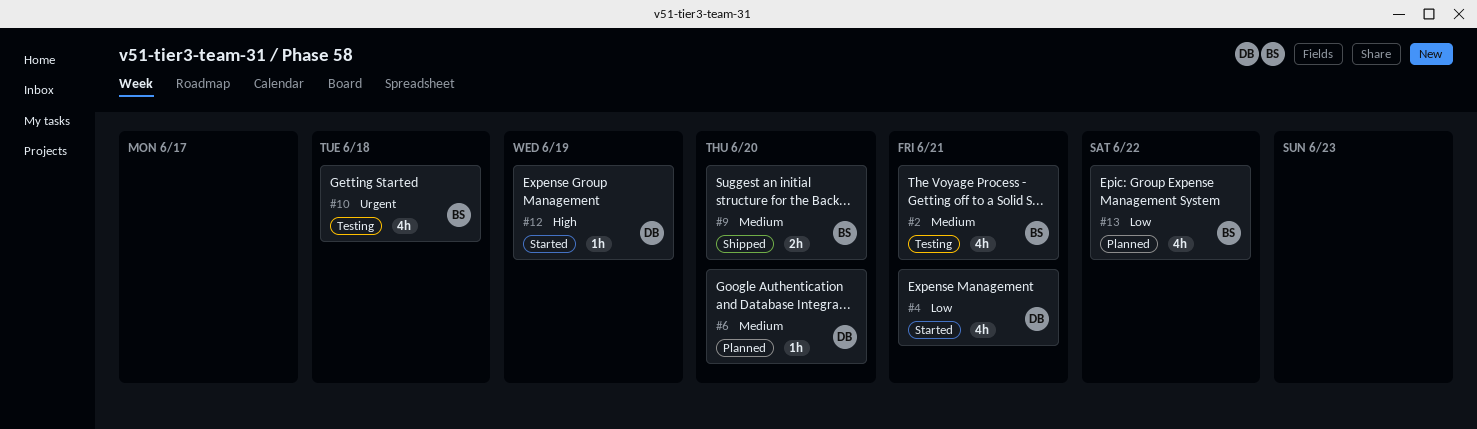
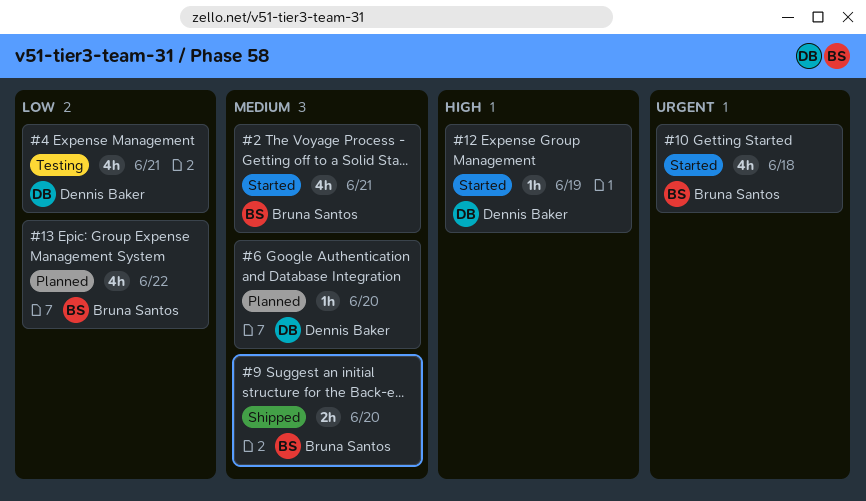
#2, status: Testing -> Started
#4, status: Started -> Testing
#10, status: Testing -> Started

